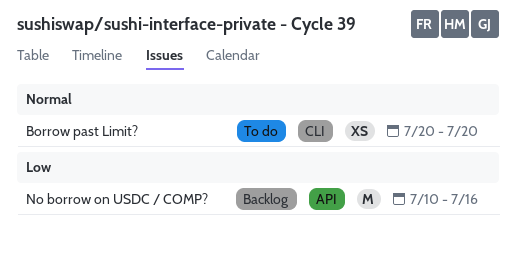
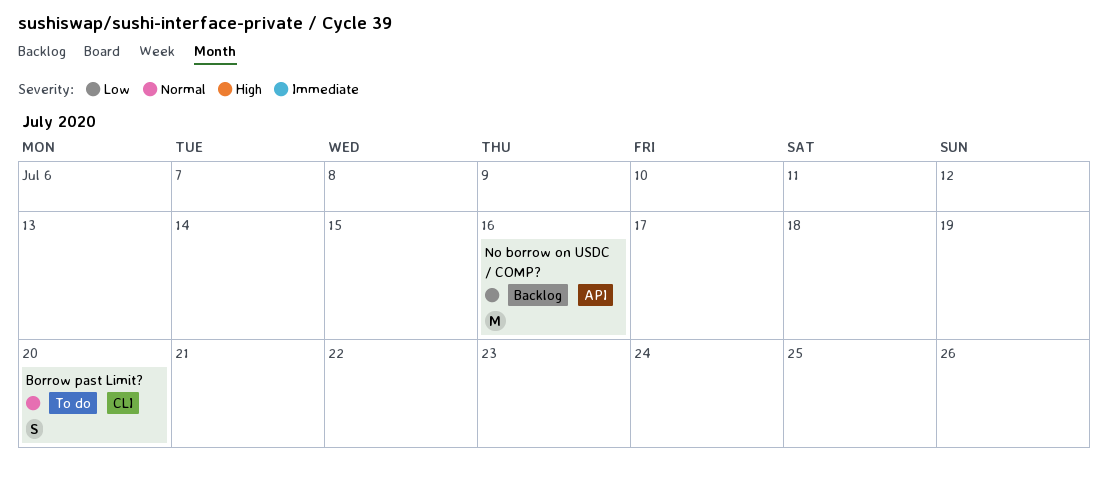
Borrow past Limit?, estimate: XS -> S

